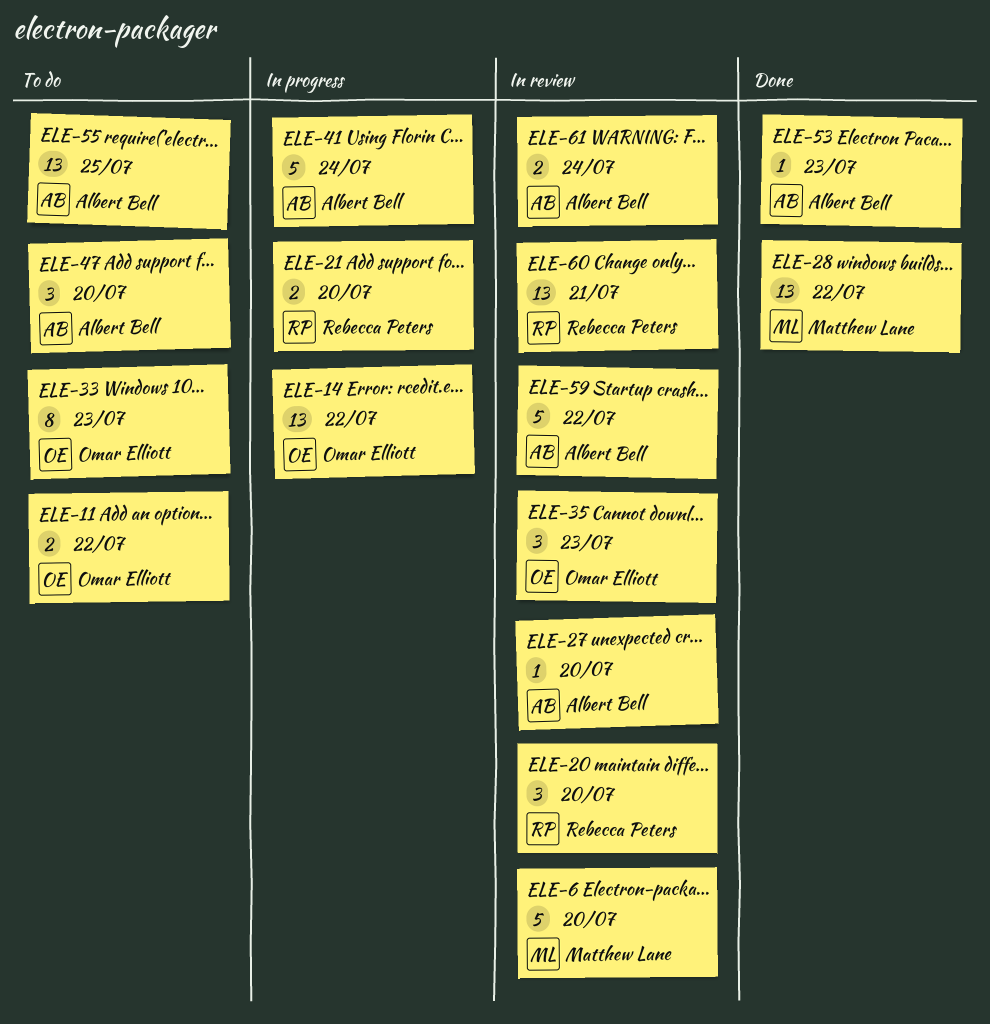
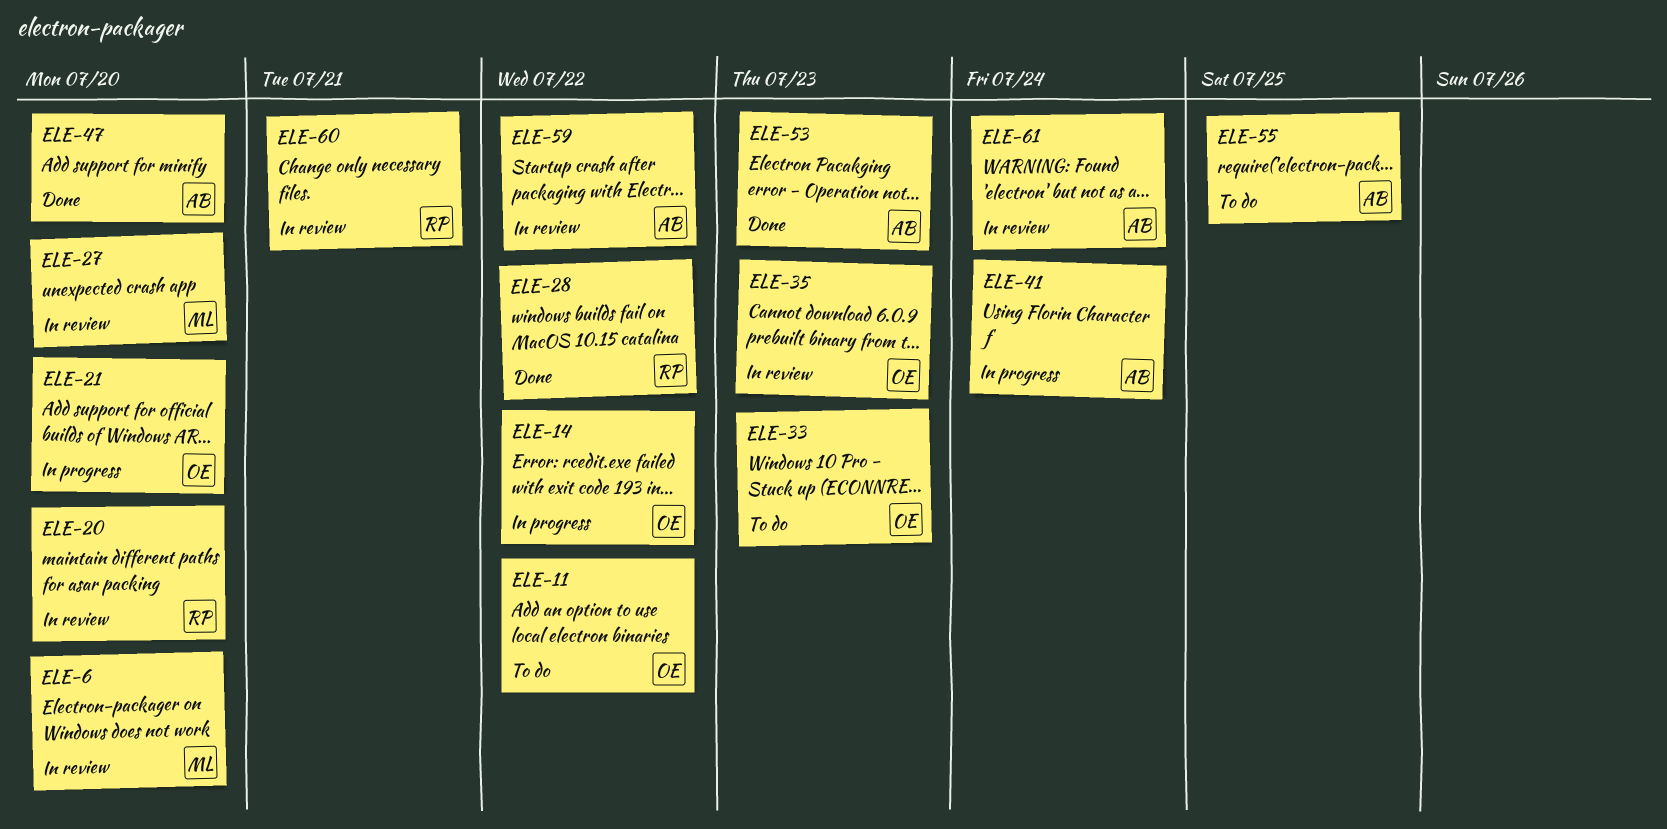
ELE-21, owner: Rebecca Peters -> Omar Elliott
ELE-27, owner: Albert Bell -> Matthew Lane
ELE-28, owner: Matthew Lane -> Rebecca Peters
ELE-47, status: To do -> Done

